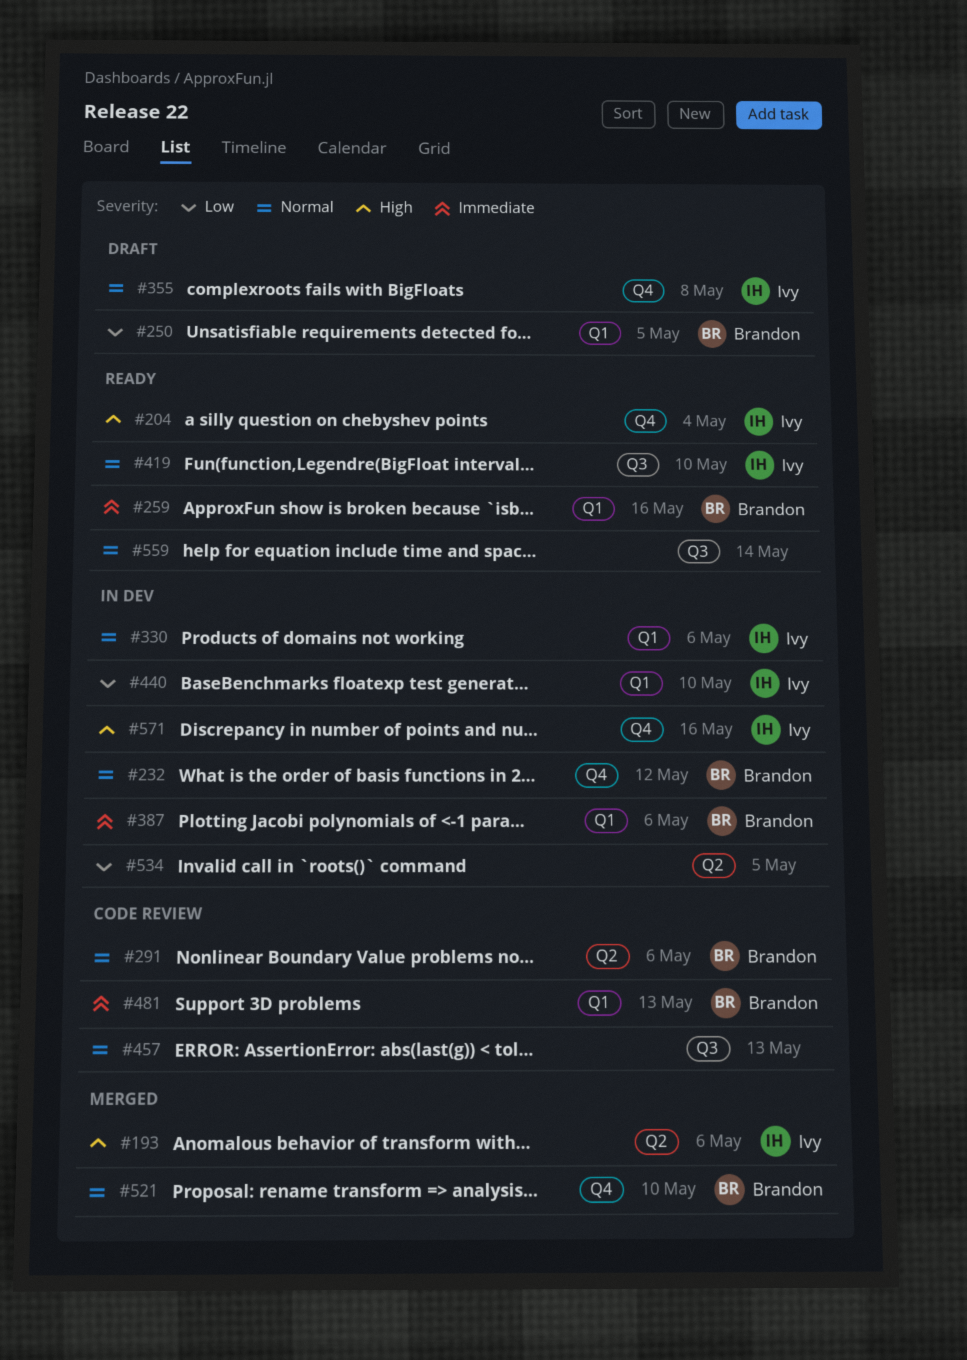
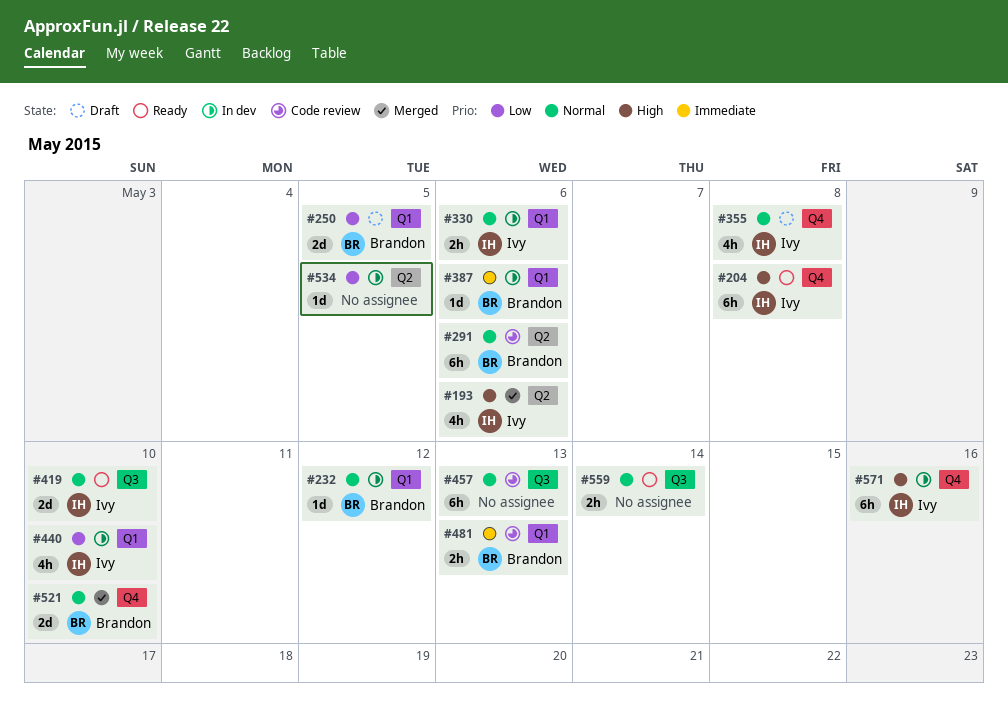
#204, due: May 4 -> May 8
#232, label: Q4 -> Q1
#259: present -> none

